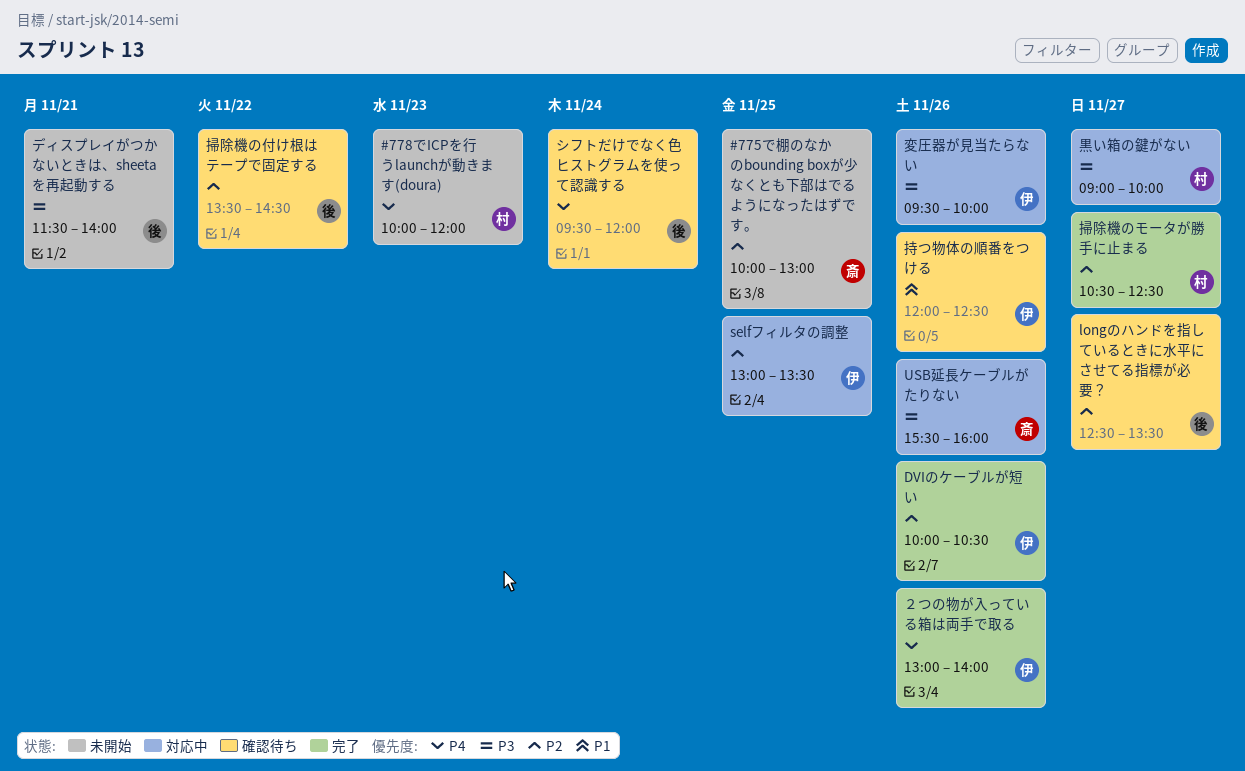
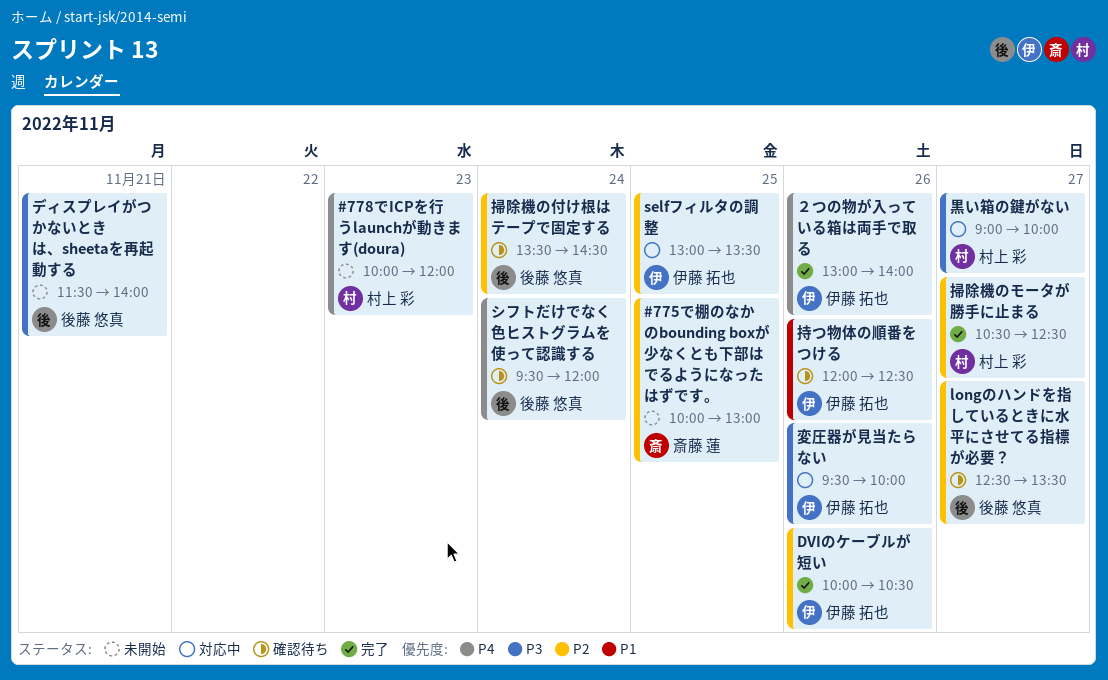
USB延長ケーブルがたりない: present -> none
掃除機の付け根はテープで固定する, day: Nov 22 -> Nov 24

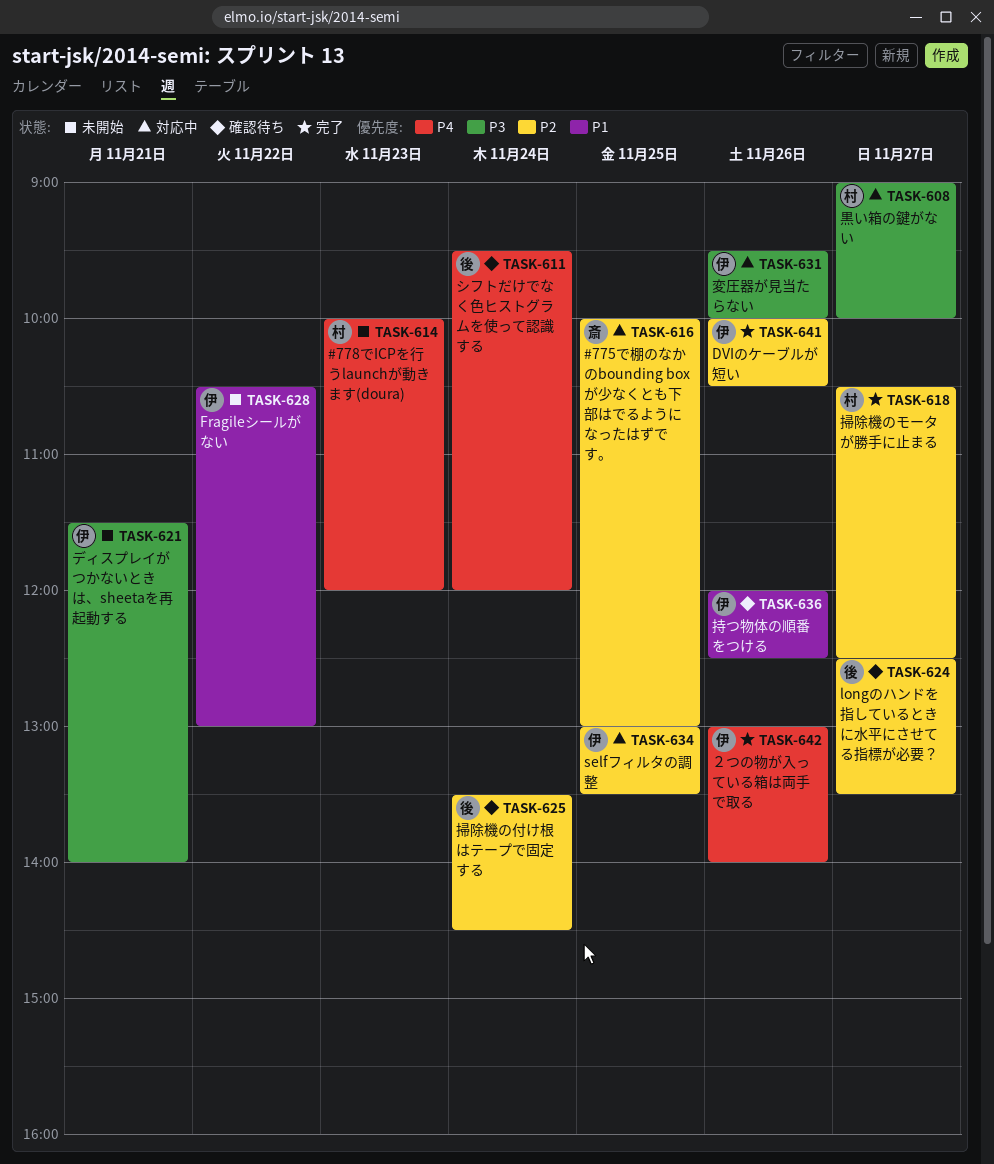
#775で棚のなかのbounding boxが少なくとも下部はでるようになったはずです。, status: 未開始 -> 対応中
Fragileシールがない: none -> present
ディスプレイがつかないときは、sheetaを再起動する, owner: 後藤 悠真 -> 伊藤 拓也

